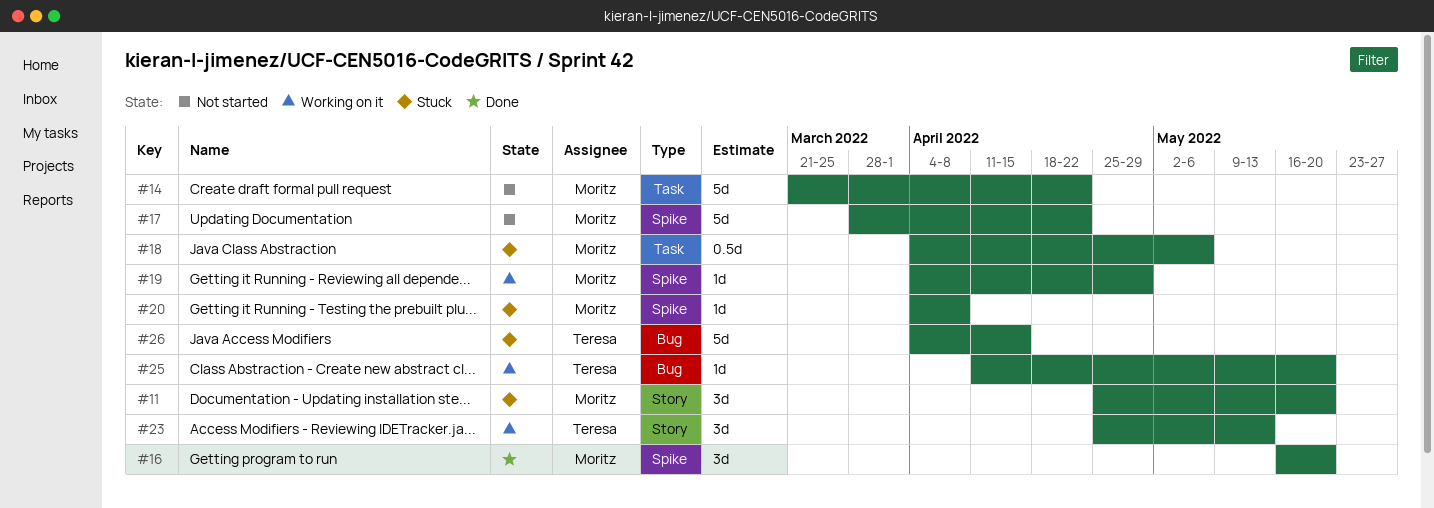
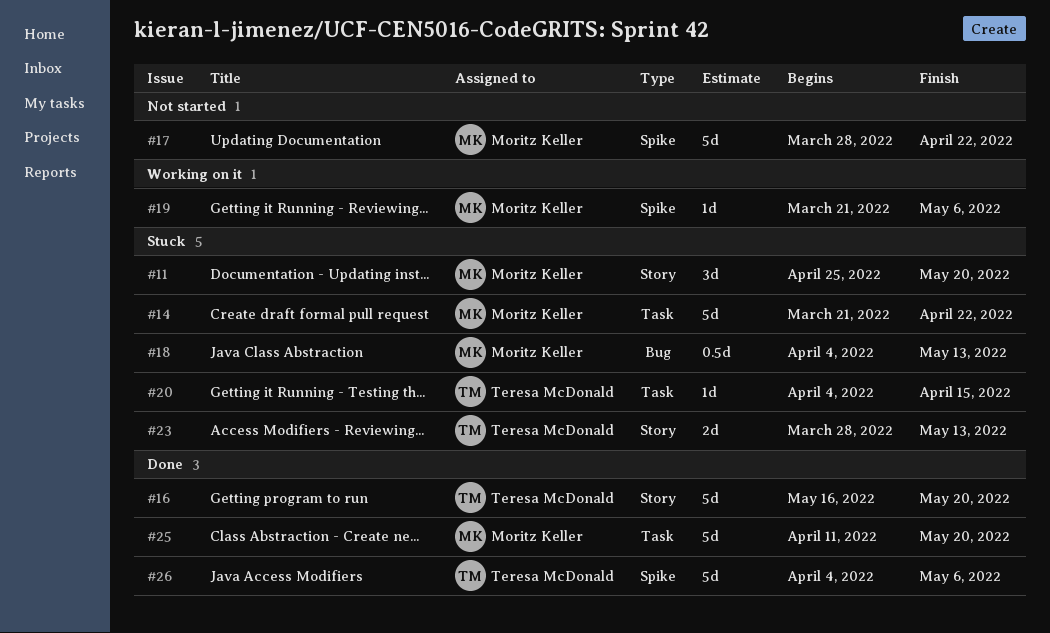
#14, status: Not started -> Stuck
#16, owner: Moritz Keller -> Teresa McDonald
#16, label: Spike -> Story
#16, estimate: 3d -> 5d
#18, label: Task -> Bug
#18, due: May 6 -> May 13
#19, start: Apr 4 -> Mar 21
#19, due: Apr 29 -> May 6
#20, owner: Moritz Keller -> Teresa McDonald
#20, label: Spike -> Task
#20, due: Apr 8 -> Apr 15
#23, status: Working on it -> Stuck
#23, estimate: 3d -> 2d
#23, start: Apr 25 -> Mar 28
#25, status: Working on it -> Done
#25, owner: Teresa McDonald -> Moritz Keller
#25, label: Bug -> Task
#25, estimate: 1d -> 5d
#26, status: Stuck -> Done
#26, label: Bug -> Spike
#26, due: Apr 15 -> May 6

